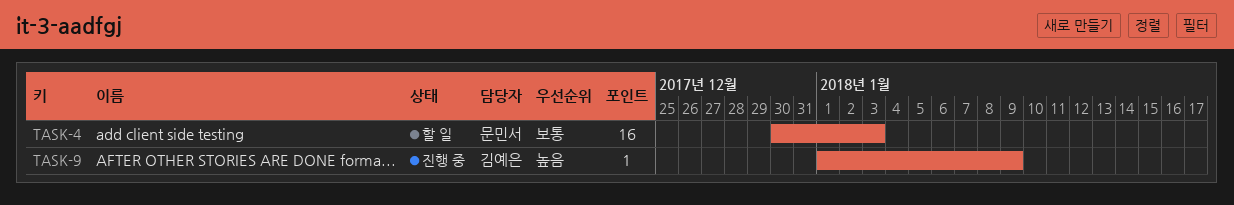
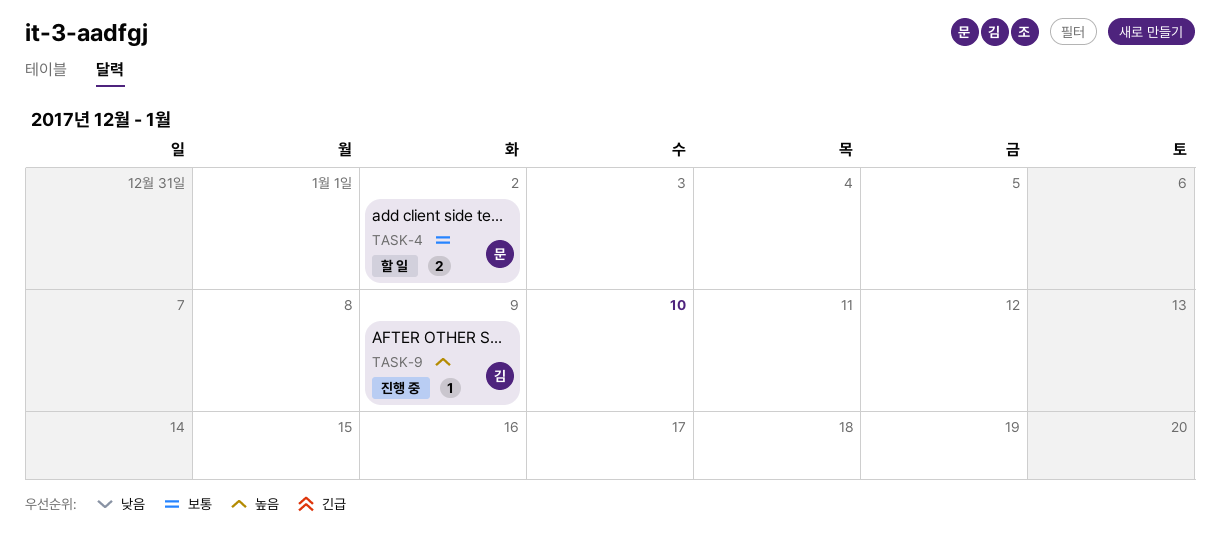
TASK-4, estimate: 16 -> 2
TASK-4, due: Jan 3 -> Jan 2

